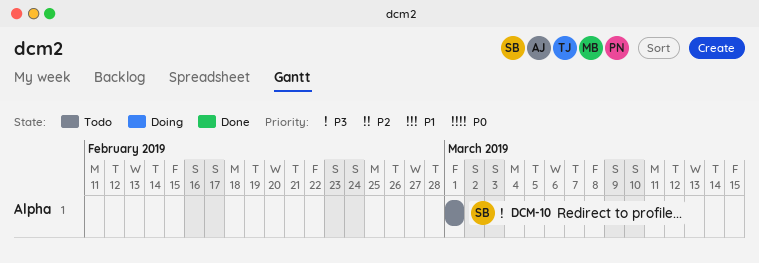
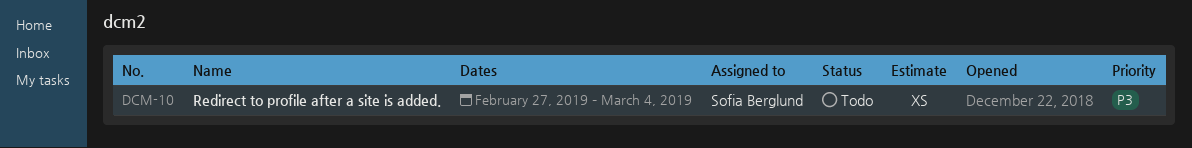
DCM-10, start: Mar 1 -> Feb 27
DCM-10, due: Mar 1 -> Mar 4

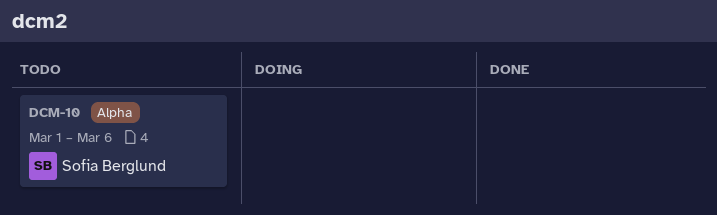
DCM-10, start: Feb 27 -> Mar 1
DCM-10, due: Mar 4 -> Mar 6

